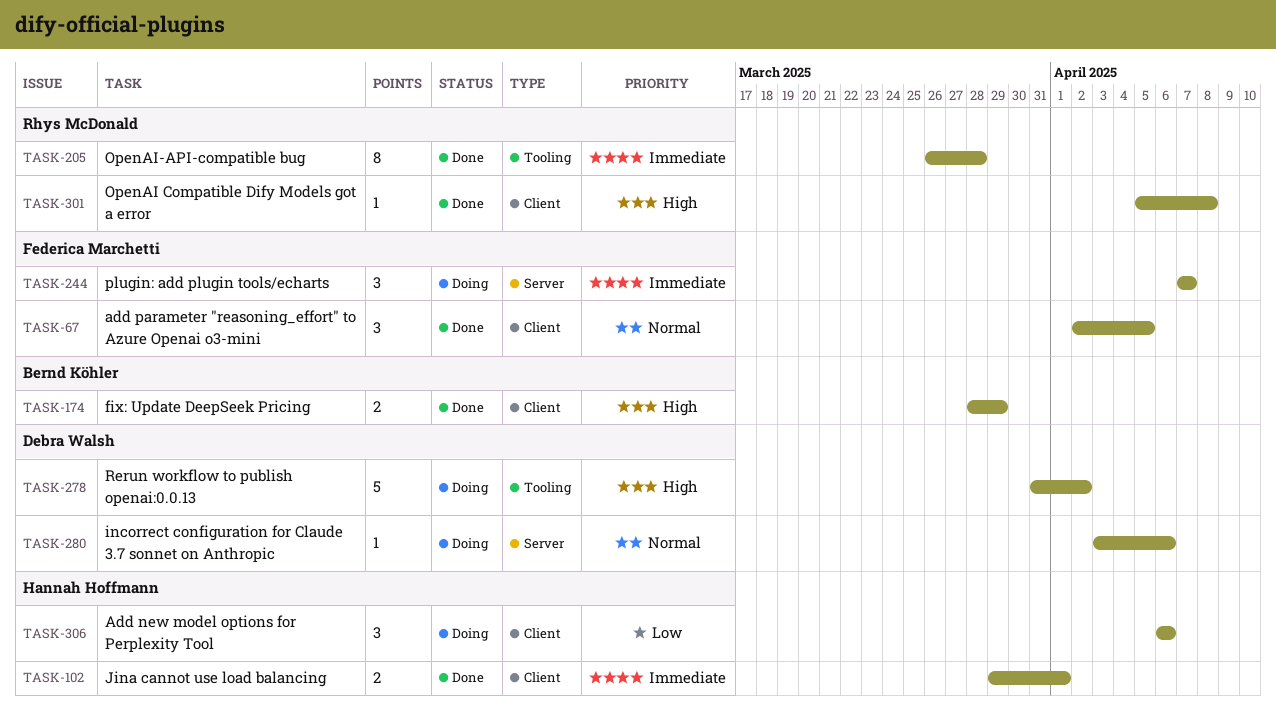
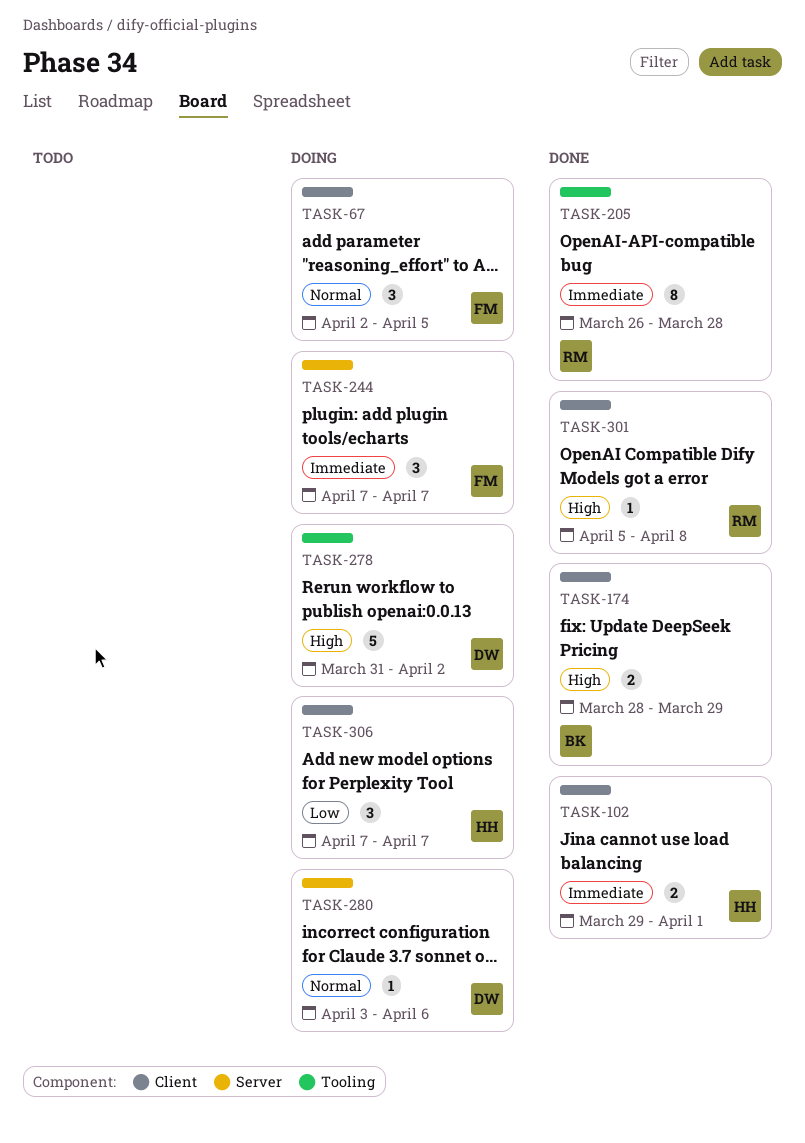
TASK-67, status: Done -> Doing
TASK-306, start: Apr 6 -> Apr 7
TASK-306, due: Apr 6 -> Apr 7

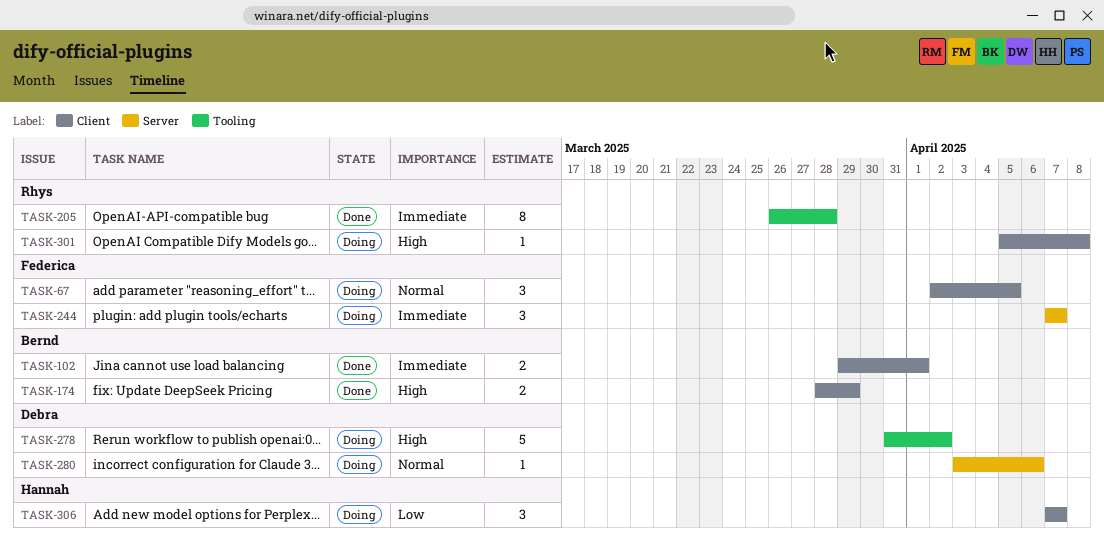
TASK-102, owner: Hannah -> Bernd
TASK-301, status: Done -> Doing

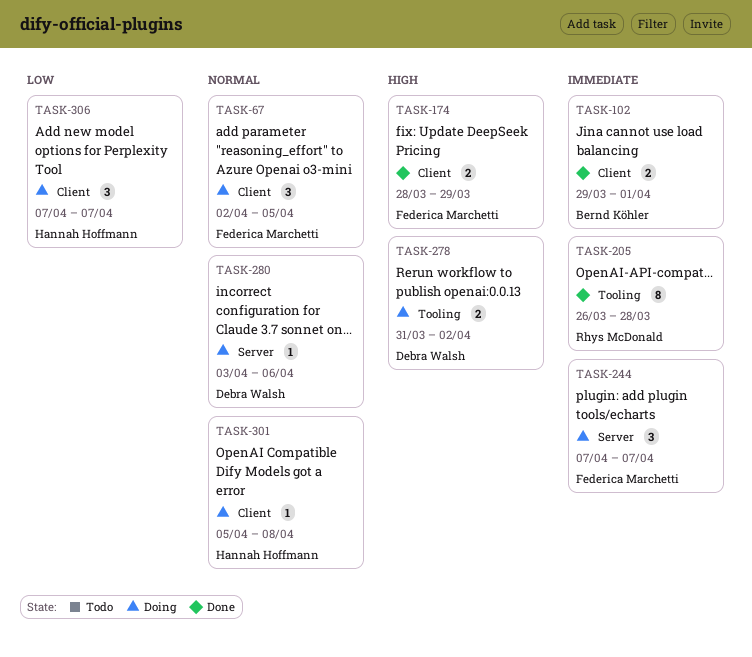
TASK-174, owner: Bernd Köhler -> Federica Marchetti
TASK-278, estimate: 5 -> 2
TASK-301, owner: Rhys McDonald -> Hannah Hoffmann
TASK-301, priority: High -> Normal

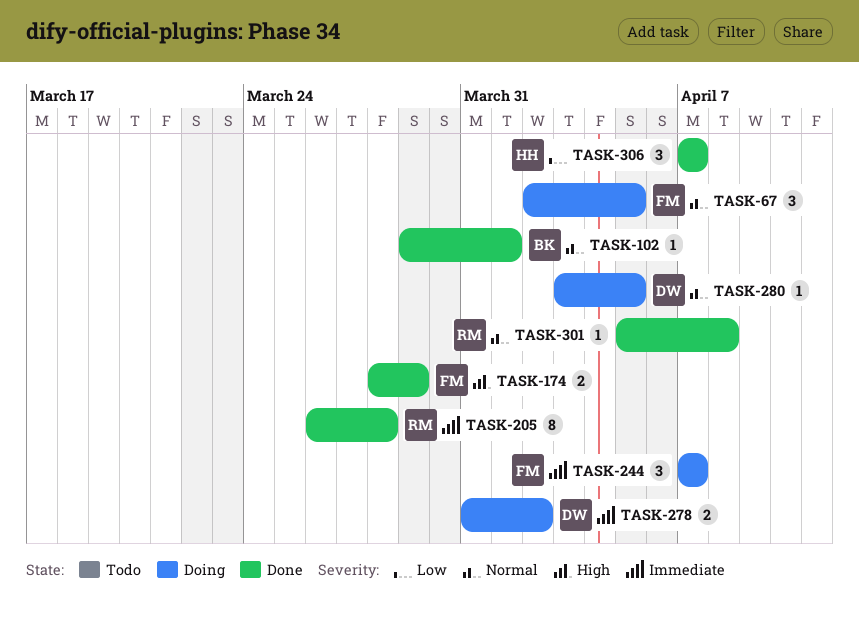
TASK-102, priority: Immediate -> Normal
TASK-102, estimate: 2 -> 1
TASK-278, priority: High -> Immediate
TASK-280, due: Apr 6 -> Apr 5
TASK-301, status: Doing -> Done
TASK-301, owner: Hannah Hoffmann -> Rhys McDonald
TASK-306, status: Doing -> Done

